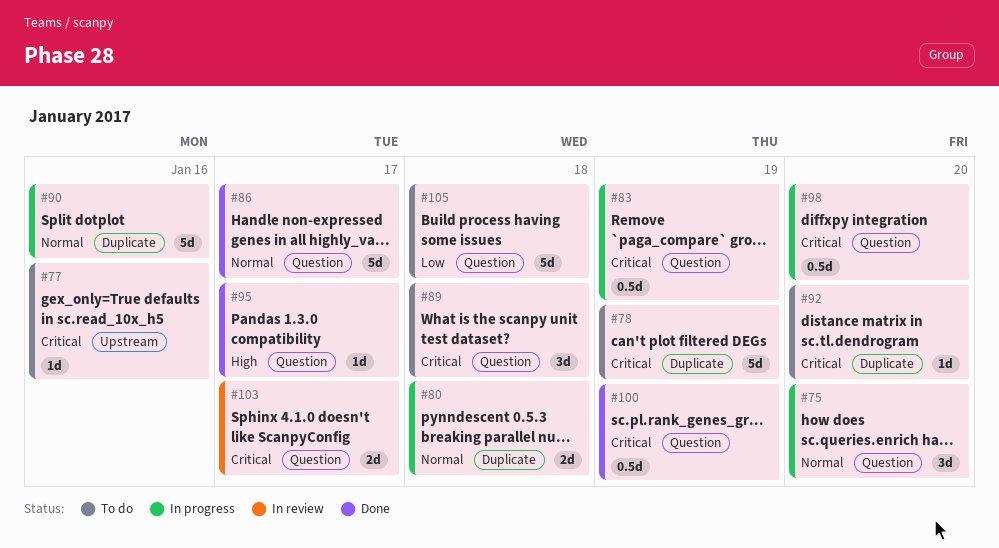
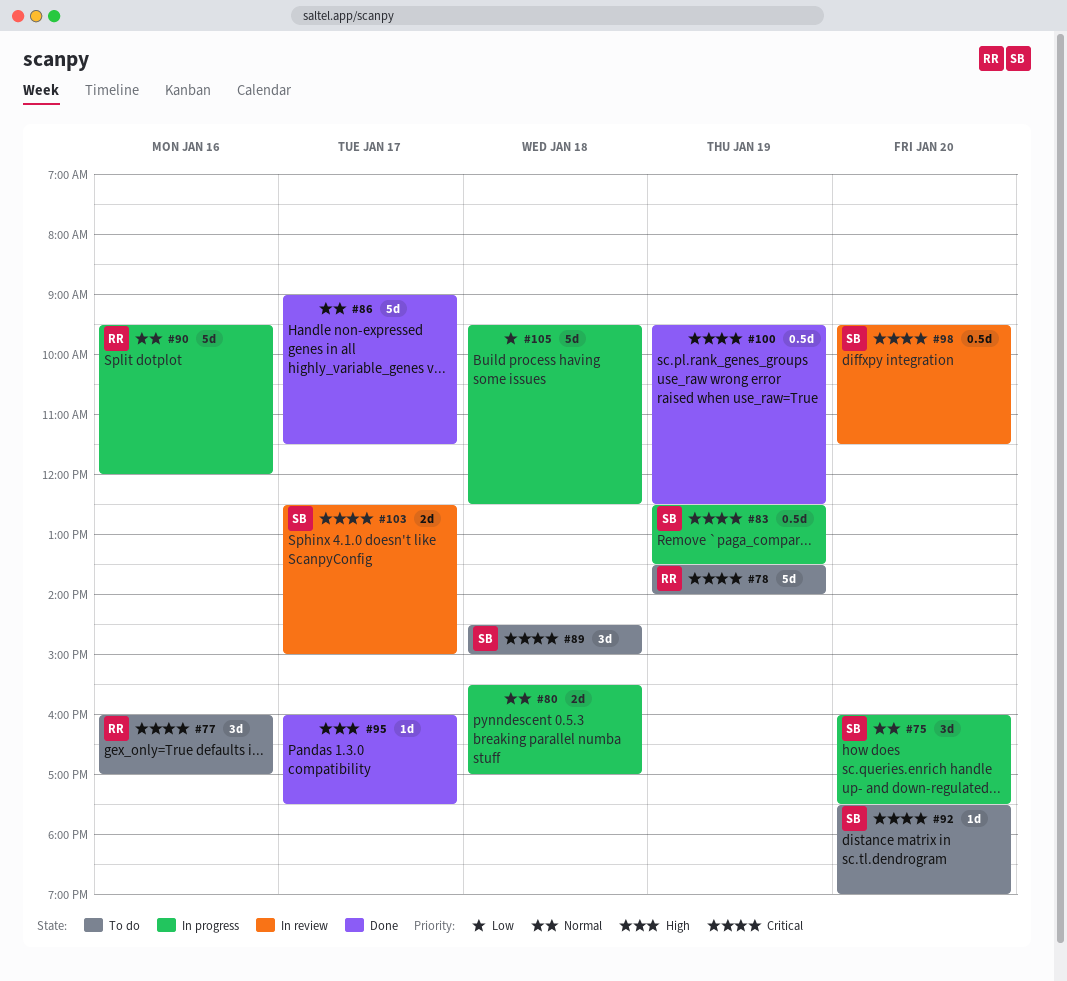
#77, estimate: 1d -> 3d
#98, status: In progress -> In review
#105, status: To do -> In progress

